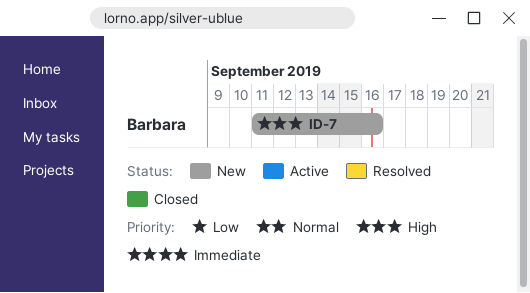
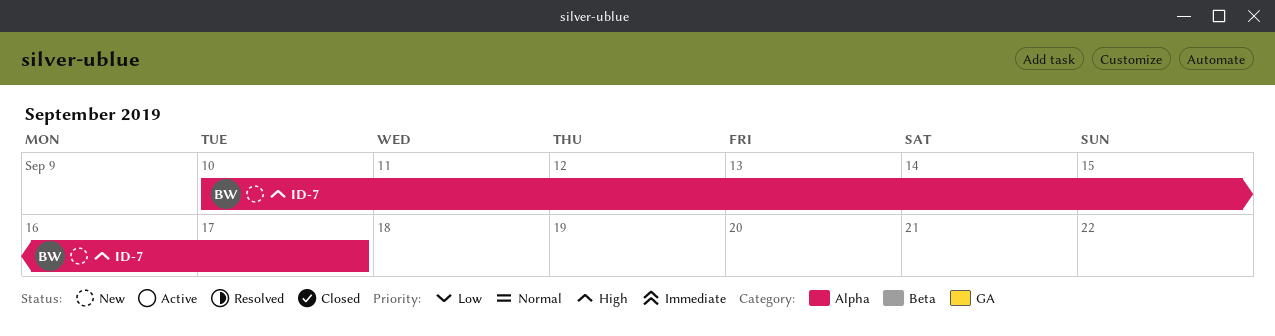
ID-7, start: Sep 11 -> Sep 10
ID-7, due: Sep 16 -> Sep 17

